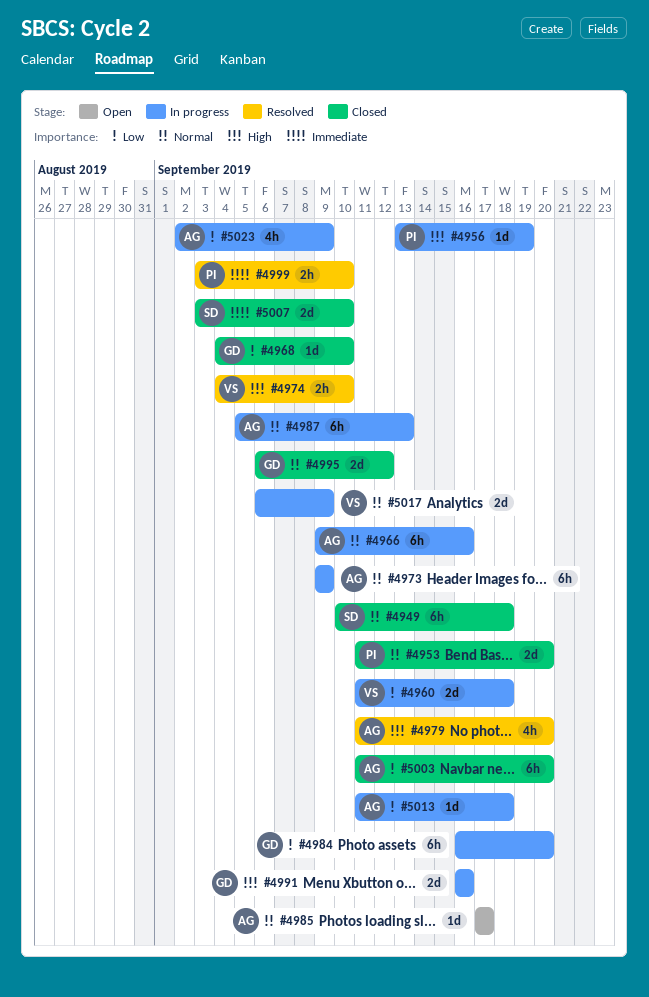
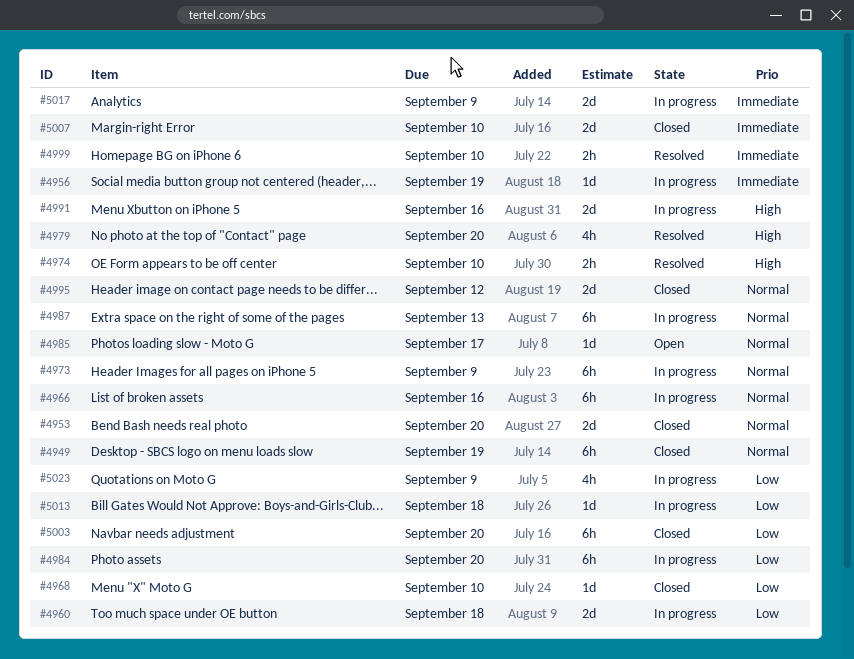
#4949, due: Sep 18 -> Sep 19
#4956, priority: High -> Immediate
#5017, priority: Normal -> Immediate

